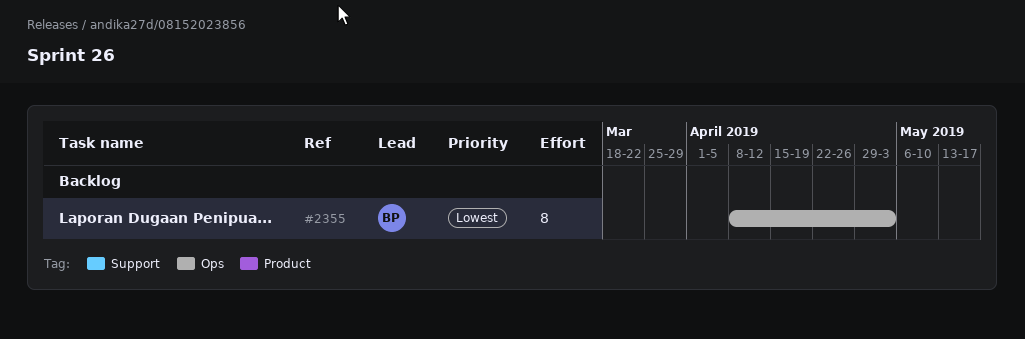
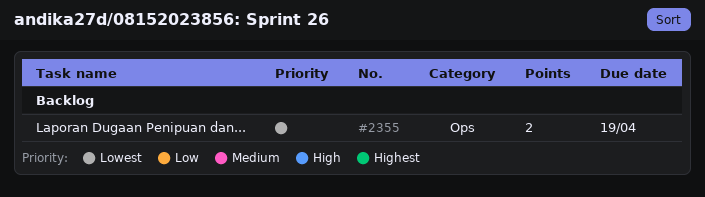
#2355, estimate: 8 -> 2
#2355, due: May 3 -> Apr 19

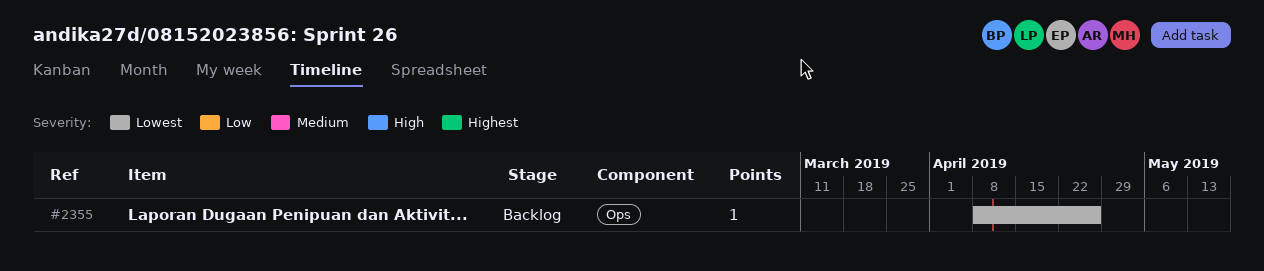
#2355, estimate: 2 -> 1
#2355, due: Apr 19 -> Apr 26

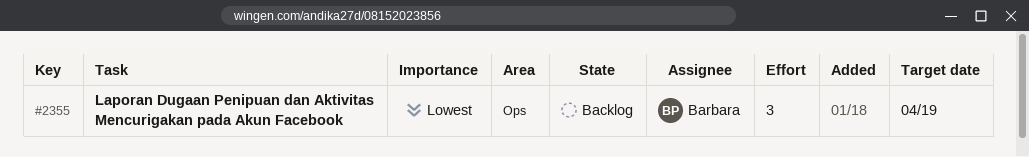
#2355, estimate: 1 -> 3
#2355, due: Apr 26 -> Apr 19

